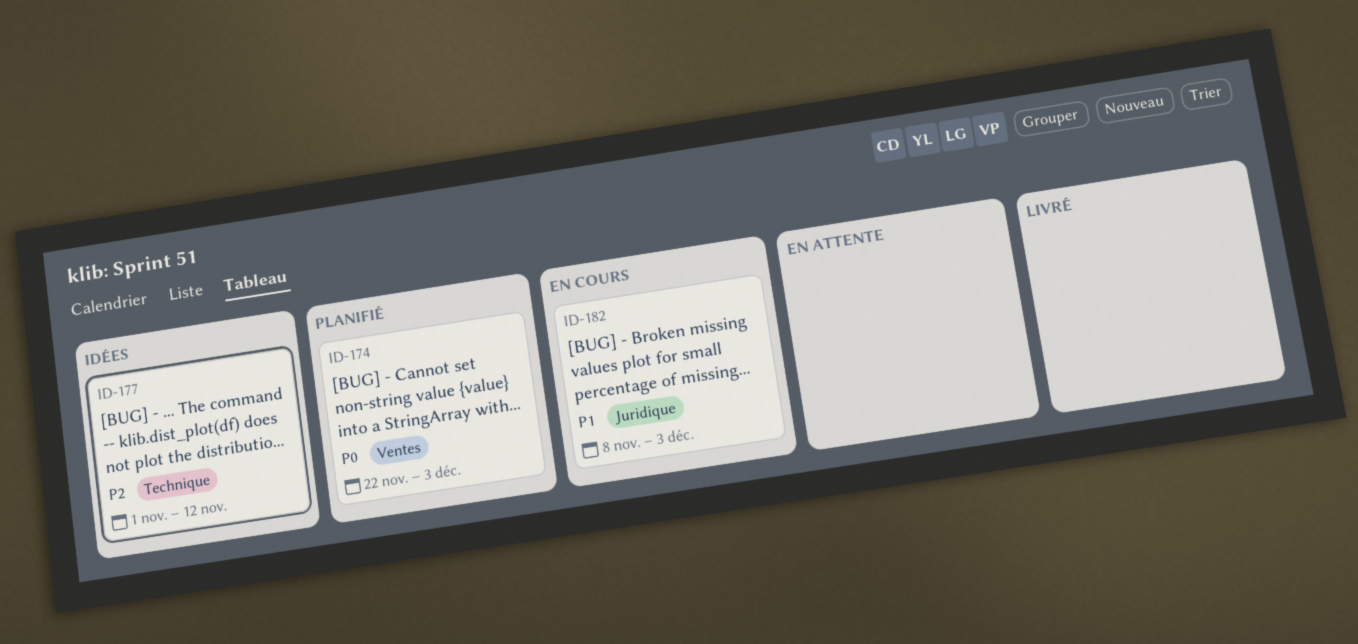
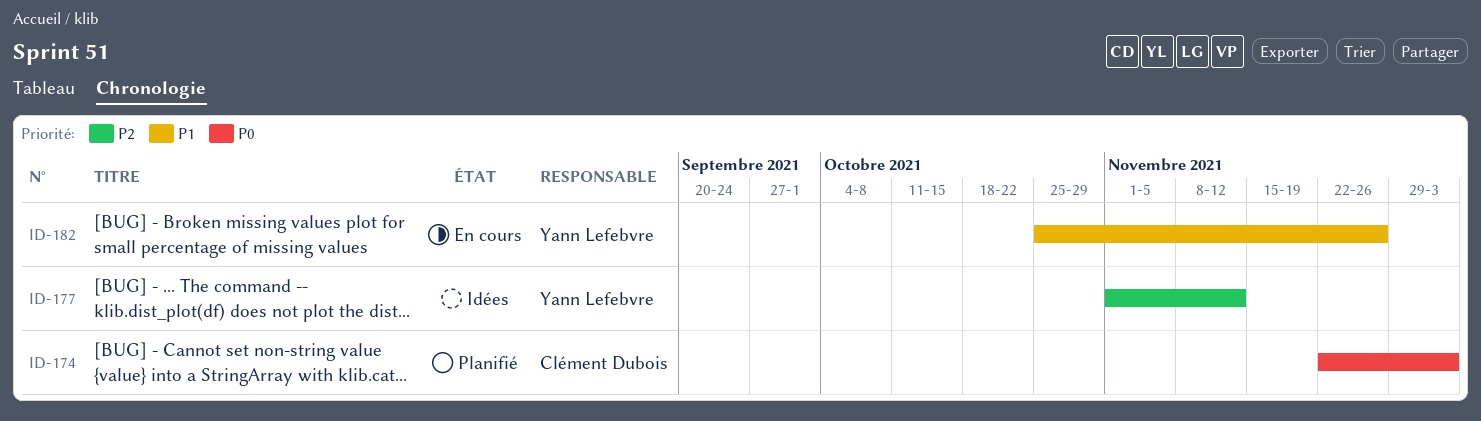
ID-182, start: Nov 8 -> Oct 25
ID-182, due: Dec 3 -> Nov 26

